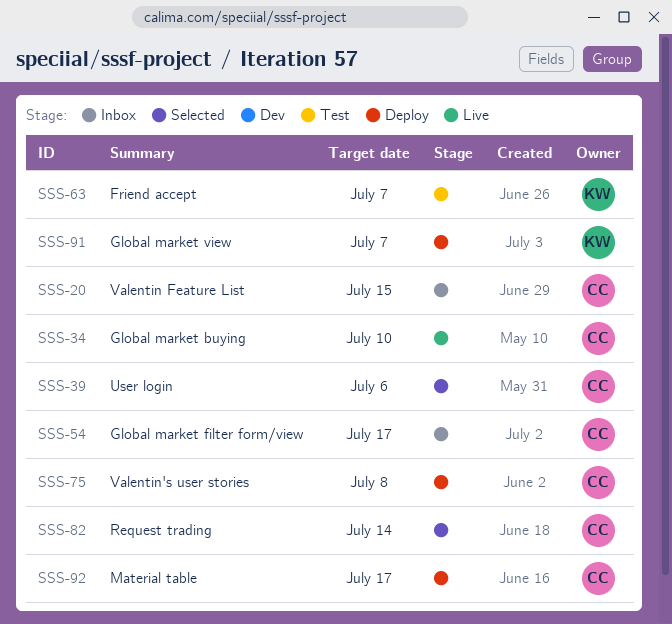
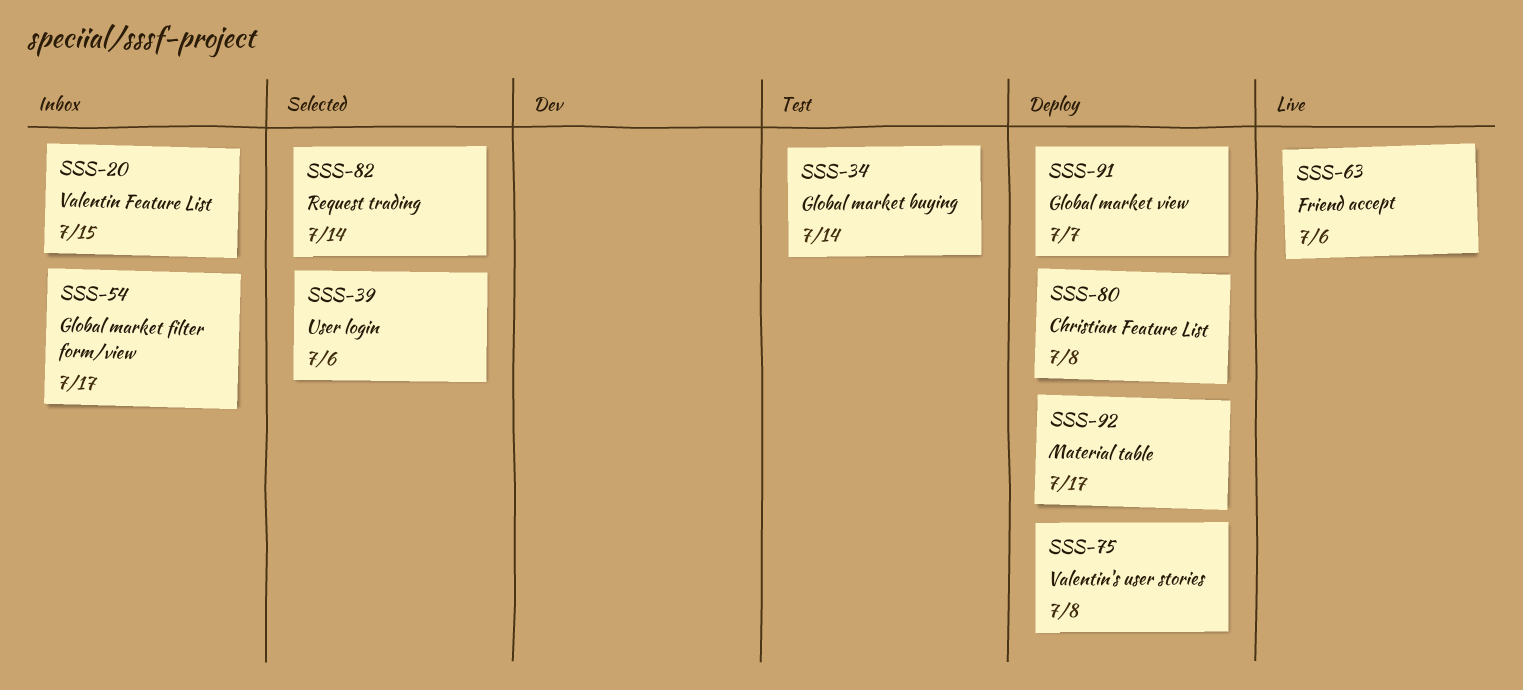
SSS-34, status: Live -> Test
SSS-34, due: Jul 10 -> Jul 14
SSS-63, status: Test -> Live
SSS-63, due: Jul 7 -> Jul 6
SSS-80: none -> present

